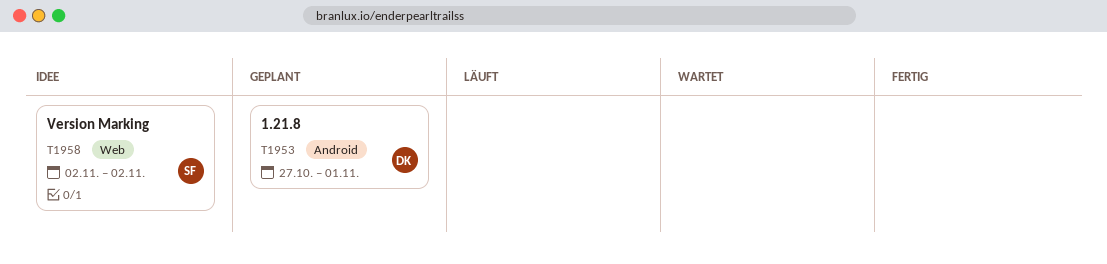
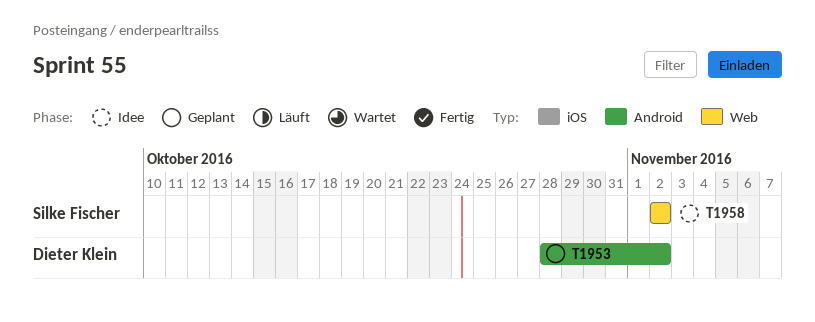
T1953, start: Oct 27 -> Oct 28
T1953, due: Nov 1 -> Nov 2

